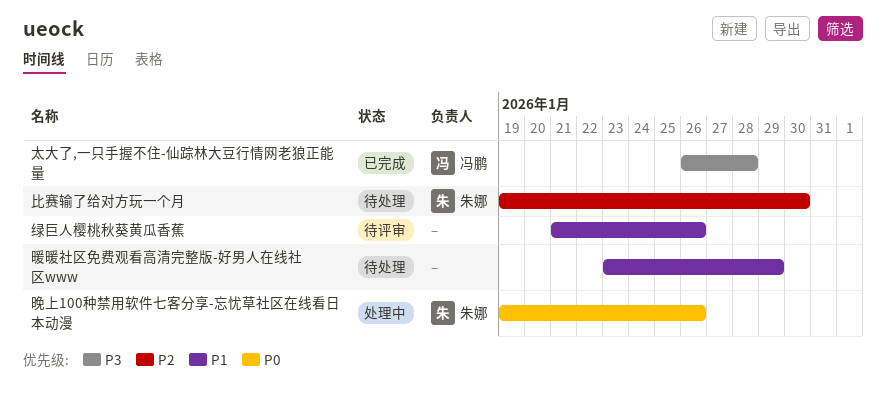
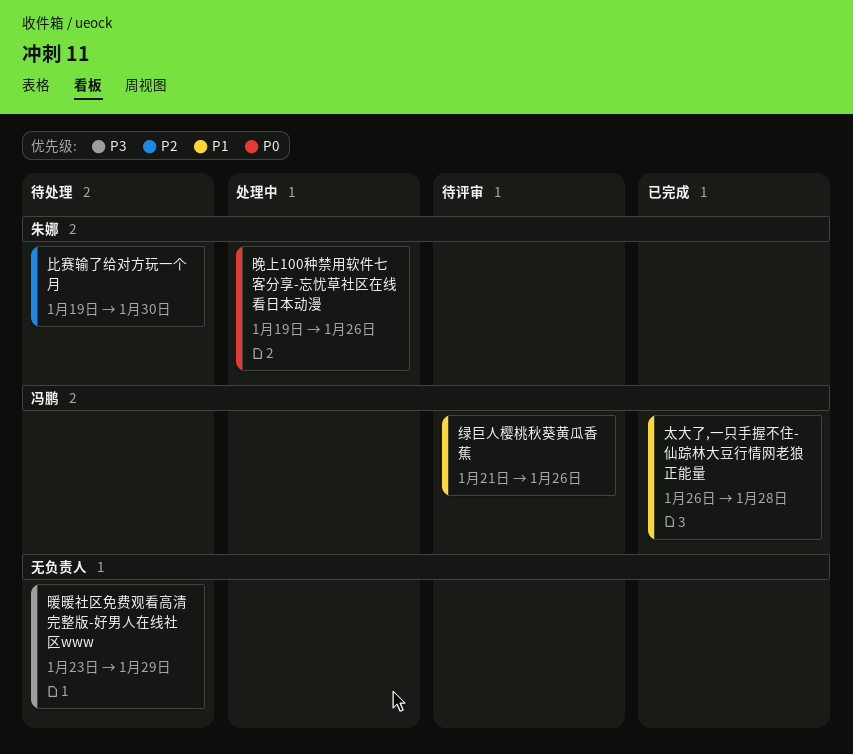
太大了,一只手握不住-仙踪林大豆行情网老狼正能量, priority: P3 -> P1
暖暖社区免费观看高清完整版-好男人在线社区www, priority: P1 -> P3
绿巨人樱桃秋葵黄瓜香蕉, owner: none -> 冯鹏

